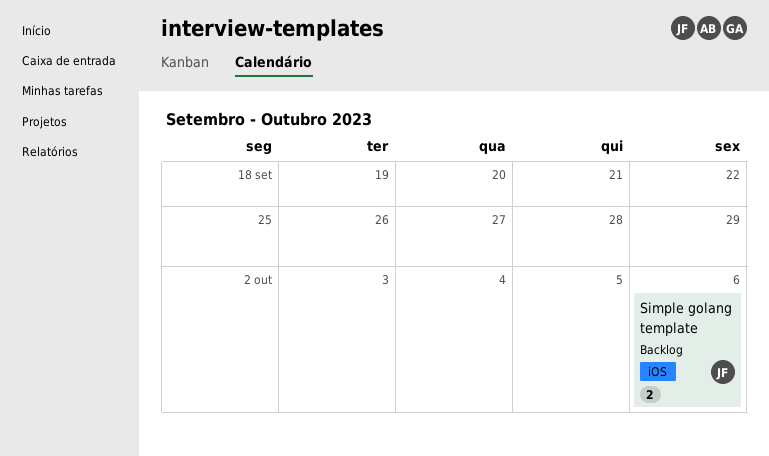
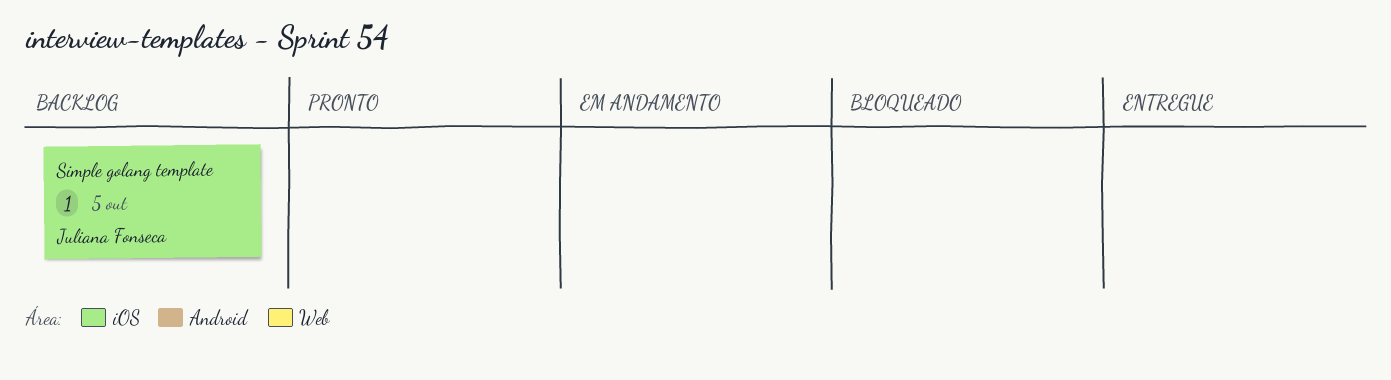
Simple golang template, estimate: 2 -> 1
Simple golang template, due: Oct 6 -> Oct 5

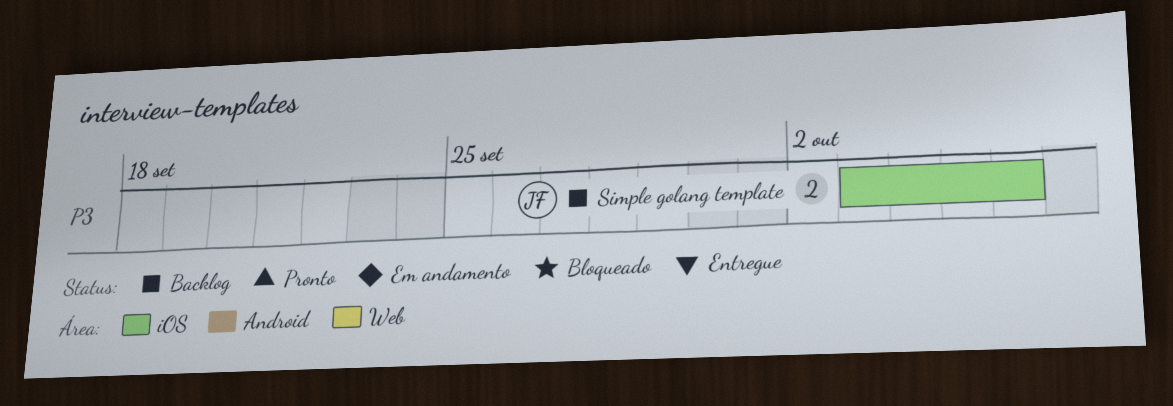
Simple golang template, estimate: 1 -> 2
Simple golang template, due: Oct 5 -> Oct 6

